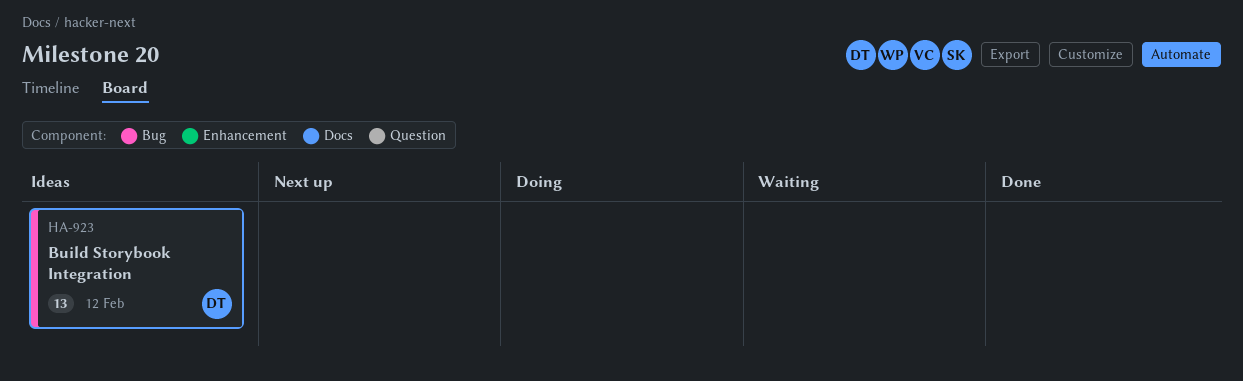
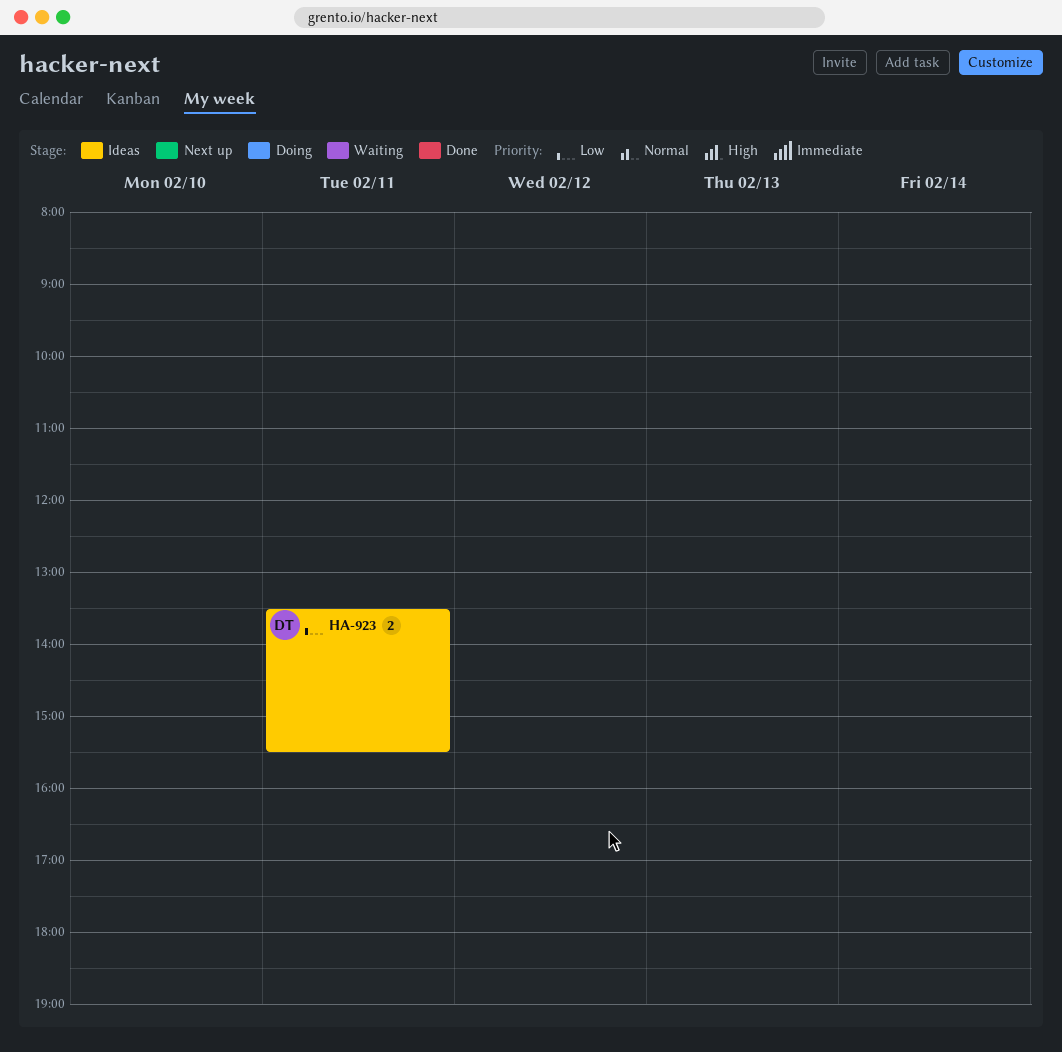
HA-923, estimate: 13 -> 2
HA-923, day: Feb 12 -> Feb 11

